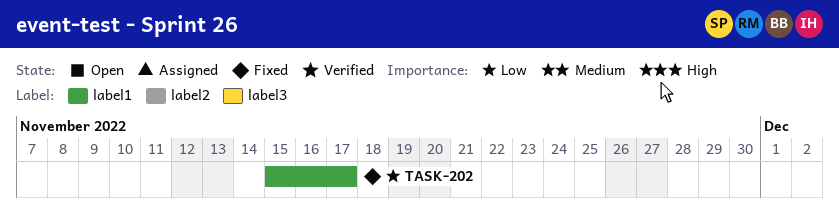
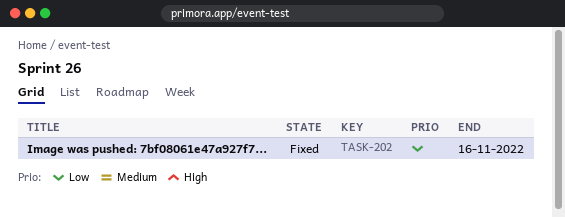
TASK-202, due: Nov 17 -> Nov 16

